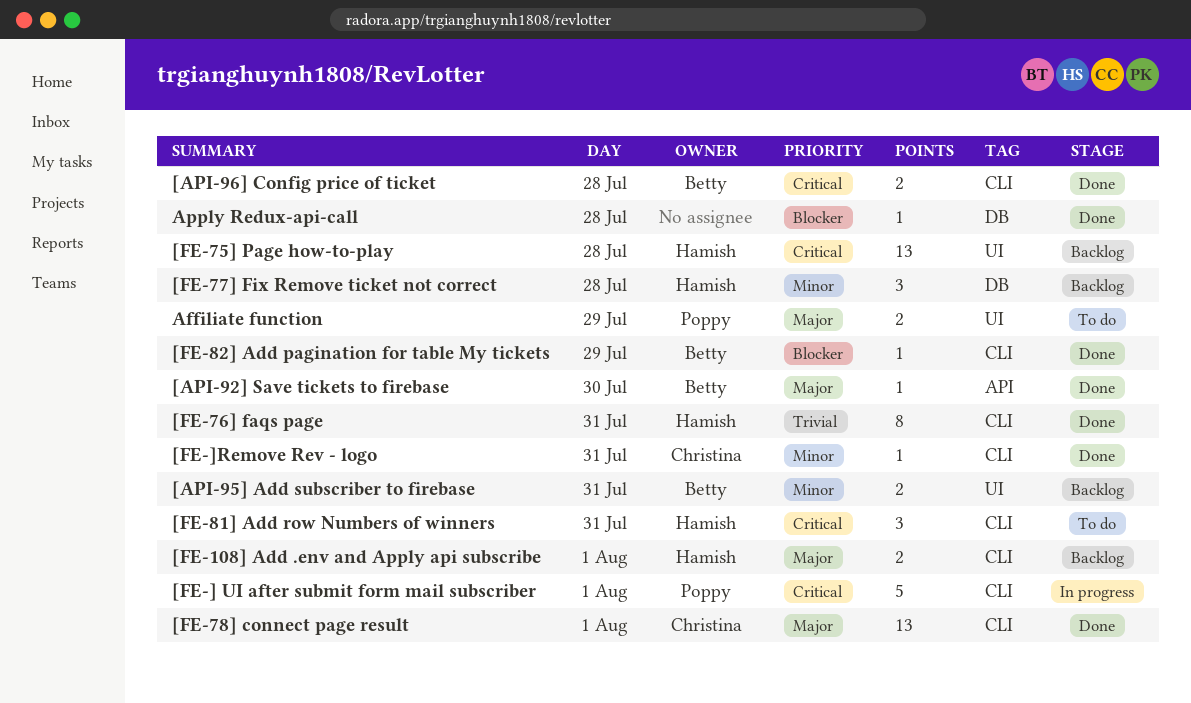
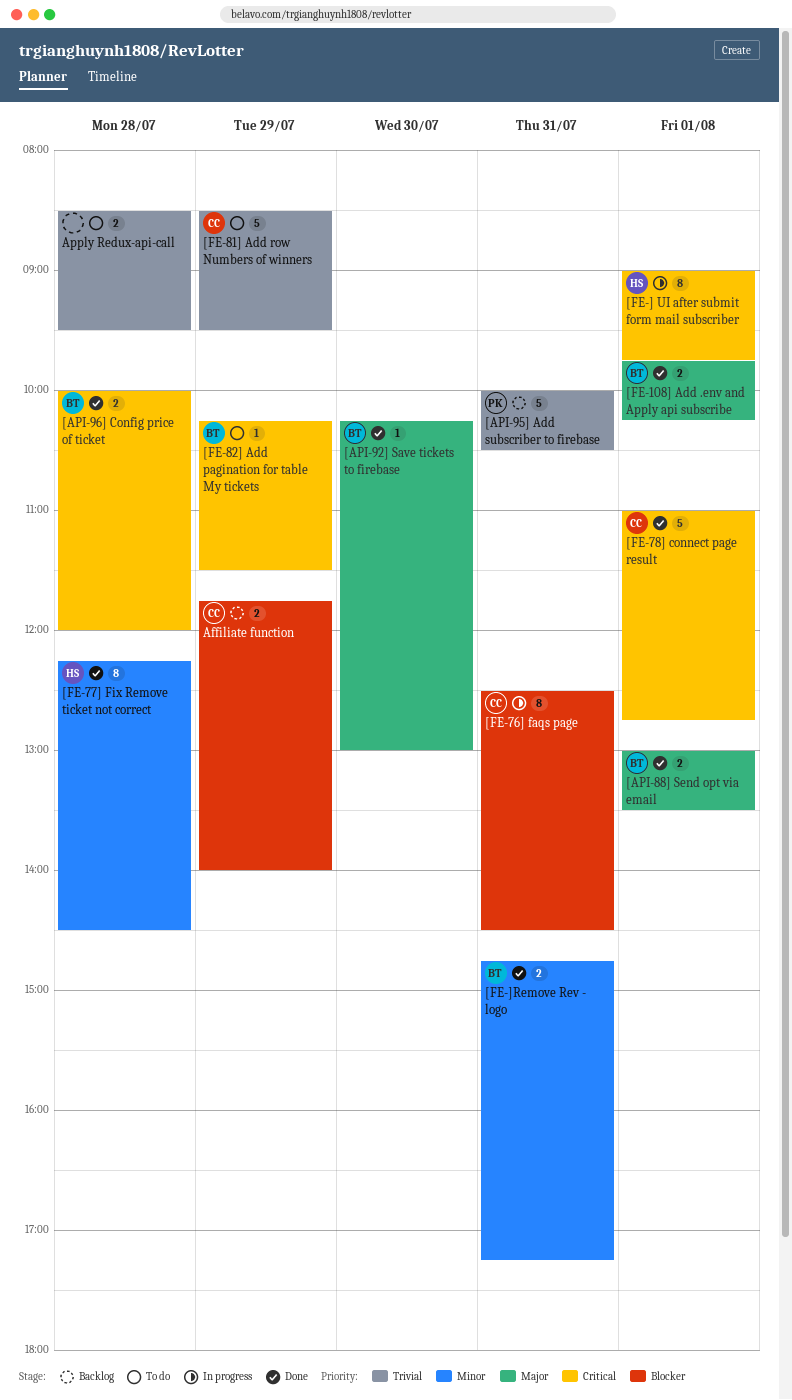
[API-88] Send opt via email: none -> present
[API-95] Add subscriber to firebase, owner: Betty -> Poppy
[API-95] Add subscriber to firebase, priority: Minor -> Trivial
[API-95] Add subscriber to firebase, estimate: 2 -> 5
[FE-108] Add .env and Apply api subscribe, status: Backlog -> Done
[FE-108] Add .env and Apply api subscribe, owner: Hamish -> Betty
[FE-75] Page how-to-play: present -> none
[FE-76] faqs page, status: Done -> In progress
[FE-76] faqs page, owner: Hamish -> Christina
[FE-76] faqs page, priority: Trivial -> Blocker
[FE-77] Fix Remove ticket not correct, status: Backlog -> Done
[FE-77] Fix Remove ticket not correct, estimate: 3 -> 8
[FE-78] connect page result, priority: Major -> Critical
[FE-78] connect page result, estimate: 13 -> 5
[FE-81] Add row Numbers of winners, owner: Hamish -> Christina
[FE-81] Add row Numbers of winners, priority: Critical -> Trivial
[FE-81] Add row Numbers of winners, estimate: 3 -> 5
[FE-81] Add row Numbers of winners, day: Jul 31 -> Jul 29
[FE-82] Add pagination for table My tickets, status: Done -> To do
[FE-82] Add pagination for table My tickets, priority: Blocker -> Critical
[FE-] UI after submit form mail subscriber, owner: Poppy -> Hamish
[FE-] UI after submit form mail subscriber, estimate: 5 -> 8
[FE-]Remove Rev - logo, owner: Christina -> Betty
[FE-]Remove Rev - logo, estimate: 1 -> 2
Affiliate function, status: To do -> Backlog
Affiliate function, owner: Poppy -> Christina
Affiliate function, priority: Major -> Blocker
Apply Redux-api-call, status: Done -> To do
Apply Redux-api-call, priority: Blocker -> Trivial
Apply Redux-api-call, estimate: 1 -> 2

